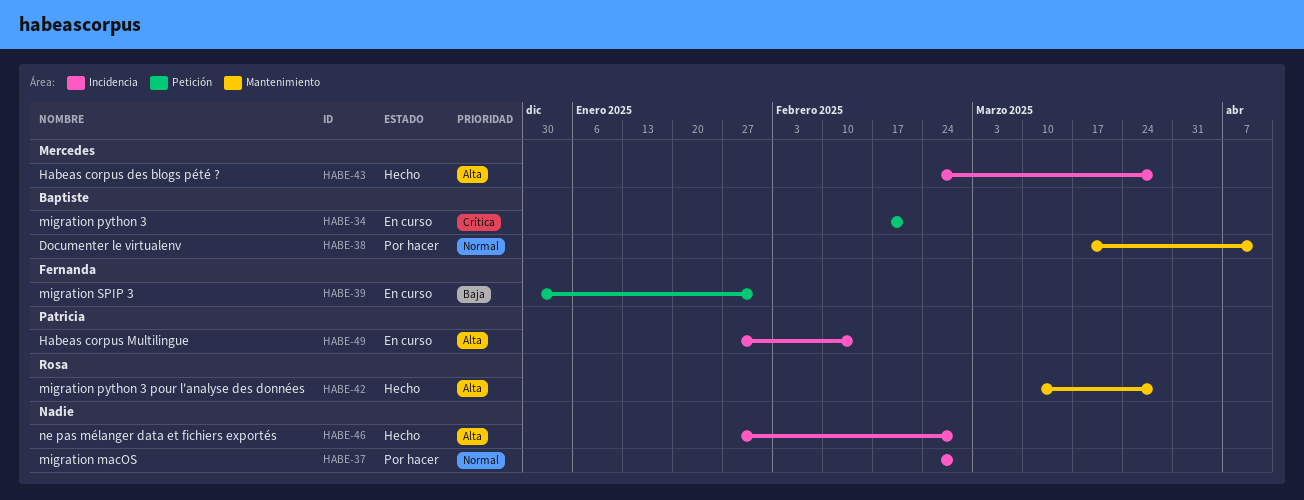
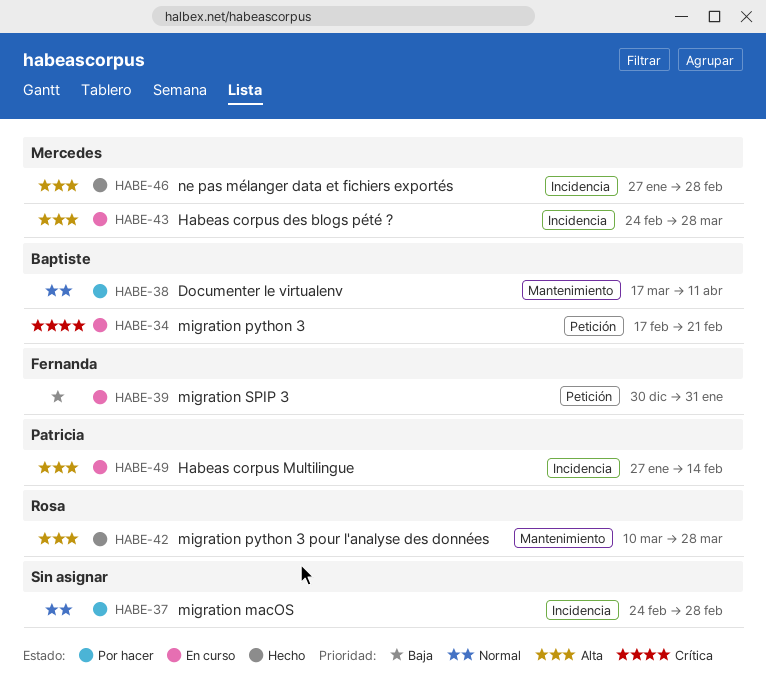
HABE-43, status: Hecho -> En curso
HABE-46, owner: none -> Mercedes

